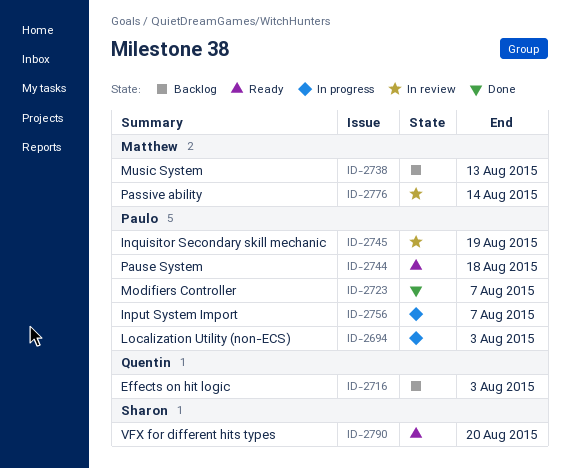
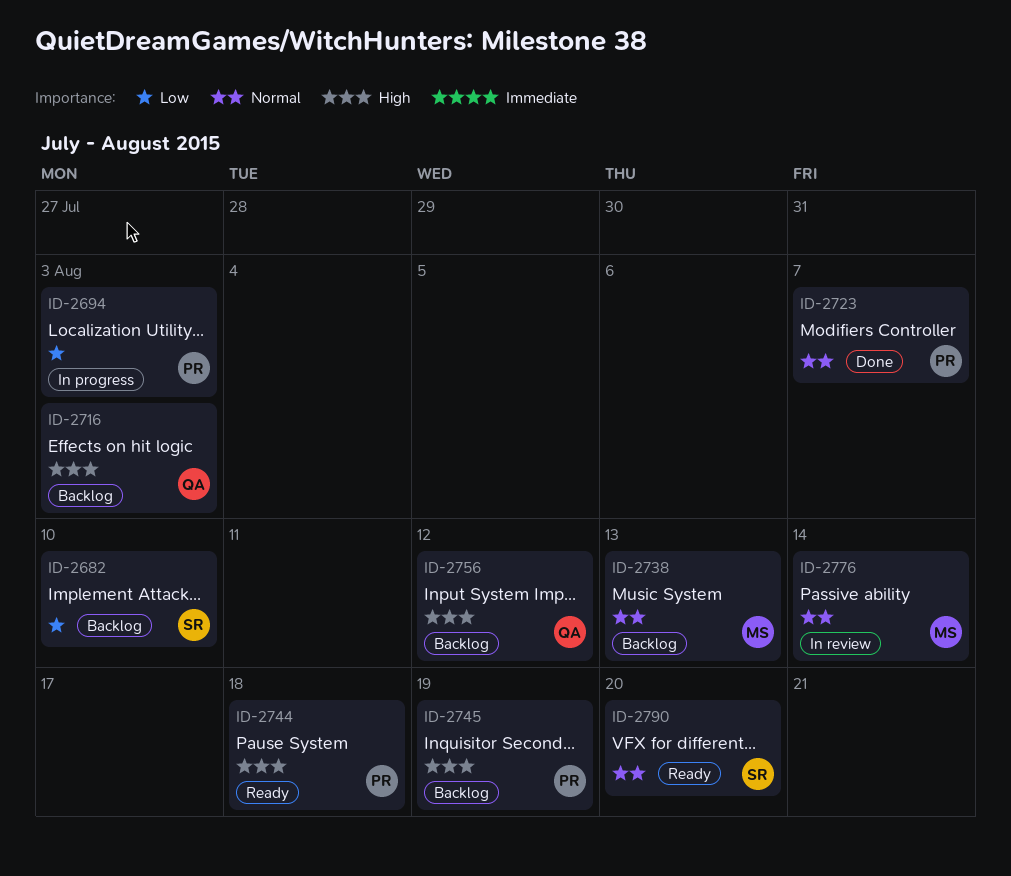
ID-2682: none -> present
ID-2745, status: In review -> Backlog
ID-2756, status: In progress -> Backlog
ID-2756, owner: Paulo -> Quentin
ID-2756, due: Aug 7 -> Aug 12

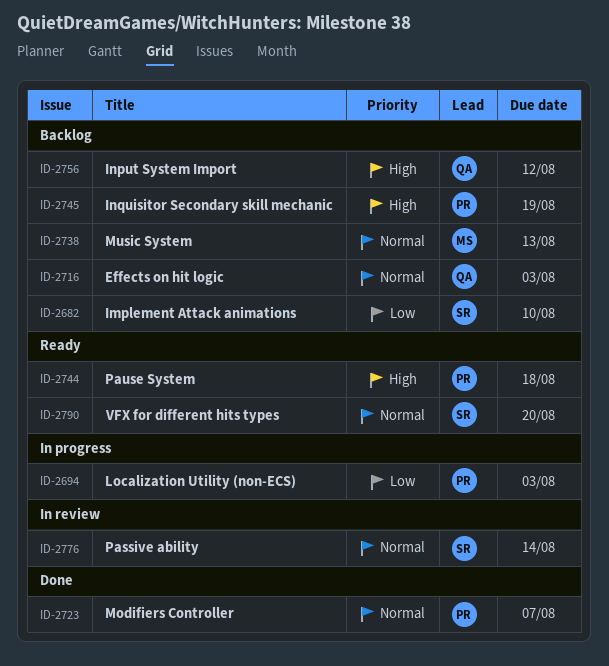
ID-2716, priority: High -> Normal
ID-2776, owner: MS -> SR

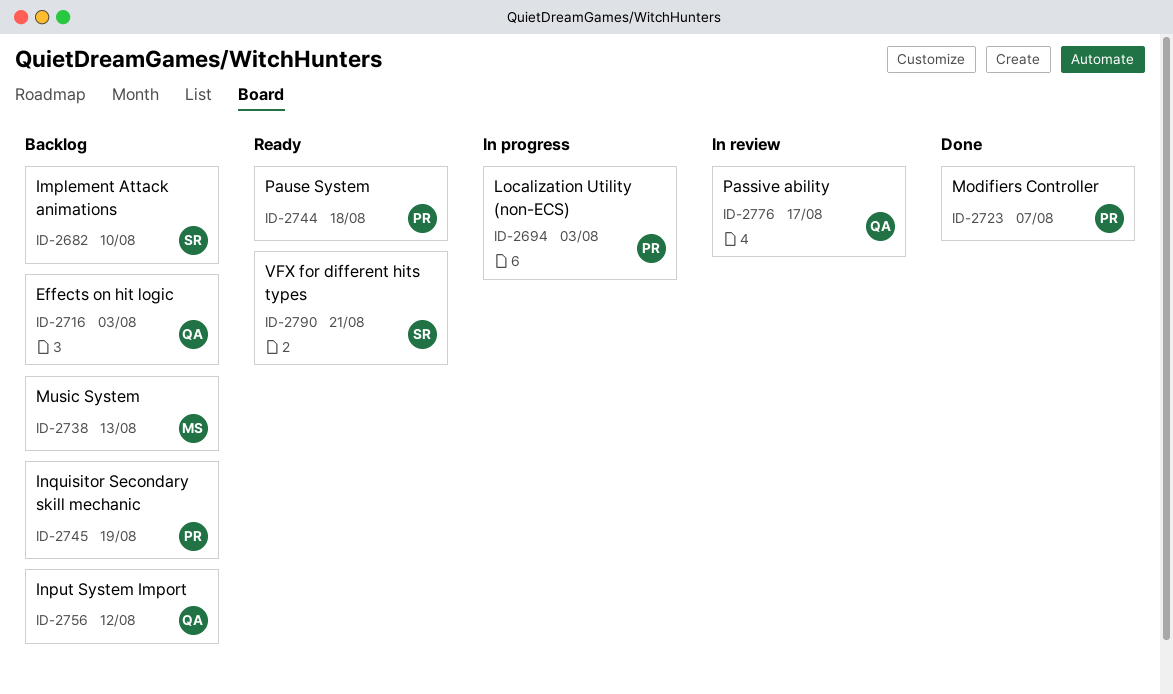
ID-2776, owner: SR -> QA
ID-2776, due: Aug 14 -> Aug 17
ID-2790, due: Aug 20 -> Aug 21

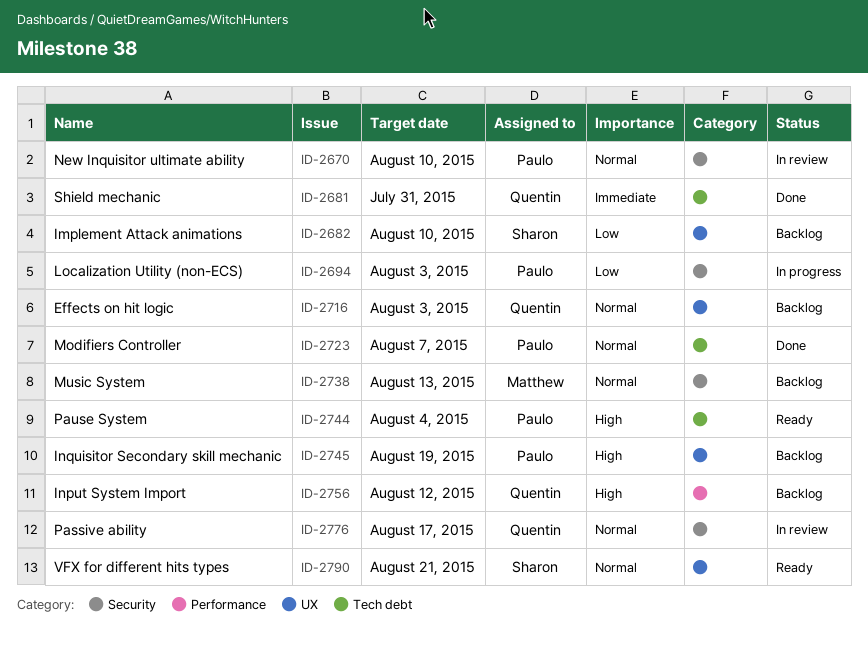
ID-2670: none -> present
ID-2681: none -> present
ID-2744, due: Aug 18 -> Aug 4

